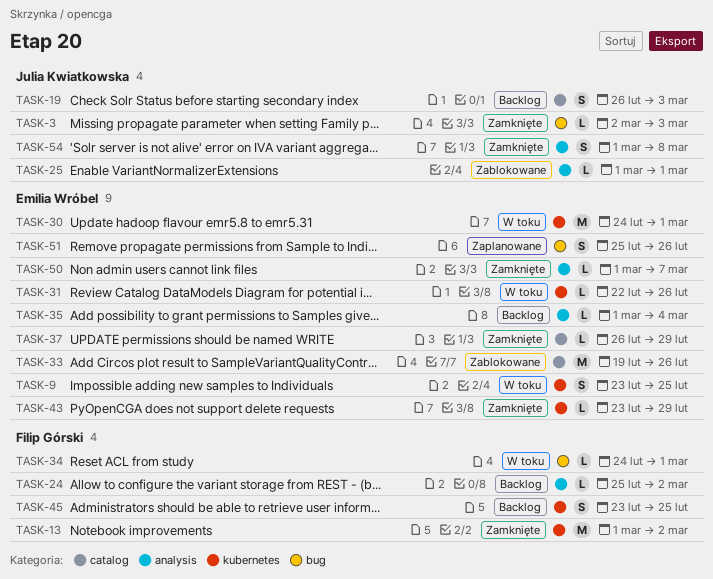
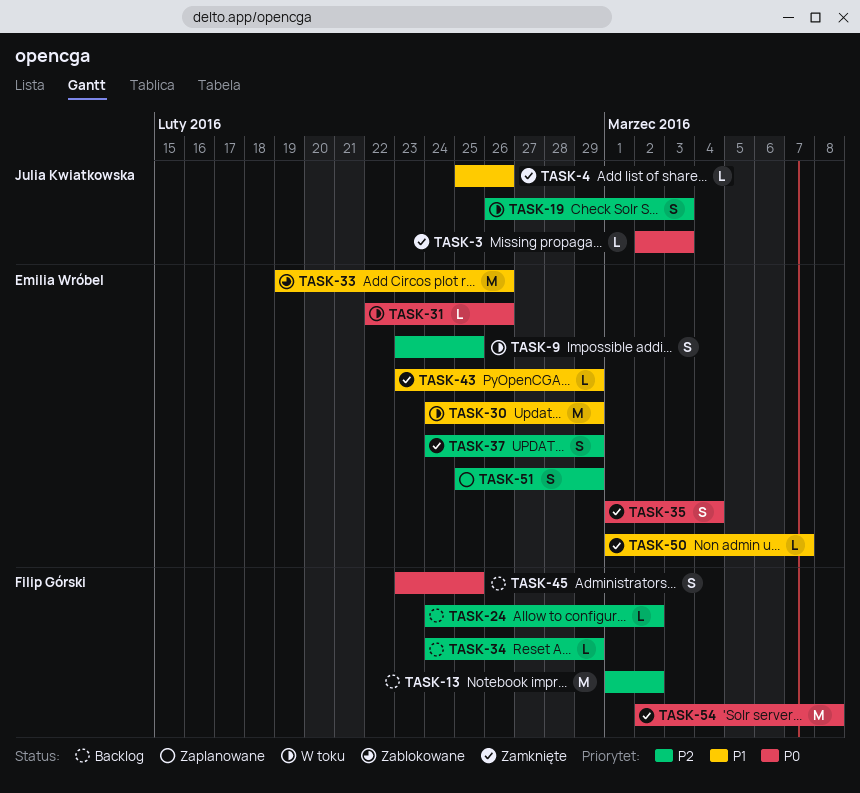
TASK-4: none -> present
TASK-13, status: Zamknięte -> Backlog
TASK-19, status: Backlog -> W toku
TASK-24, start: Feb 25 -> Feb 24
TASK-25: present -> none
TASK-30, due: Mar 1 -> Feb 29
TASK-34, status: W toku -> Backlog
TASK-34, due: Mar 1 -> Feb 29
TASK-35, status: Backlog -> Zamknięte
TASK-35, estimate: L -> S
TASK-37, estimate: L -> S
TASK-37, start: Feb 26 -> Feb 24
TASK-51, due: Feb 26 -> Feb 29
TASK-54, owner: Julia Kwiatkowska -> Filip Górski
TASK-54, estimate: S -> M
TASK-54, start: Mar 1 -> Mar 2

